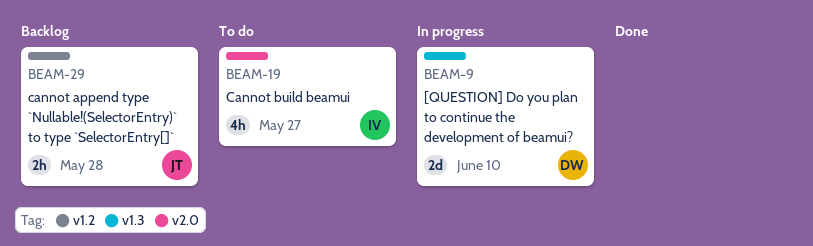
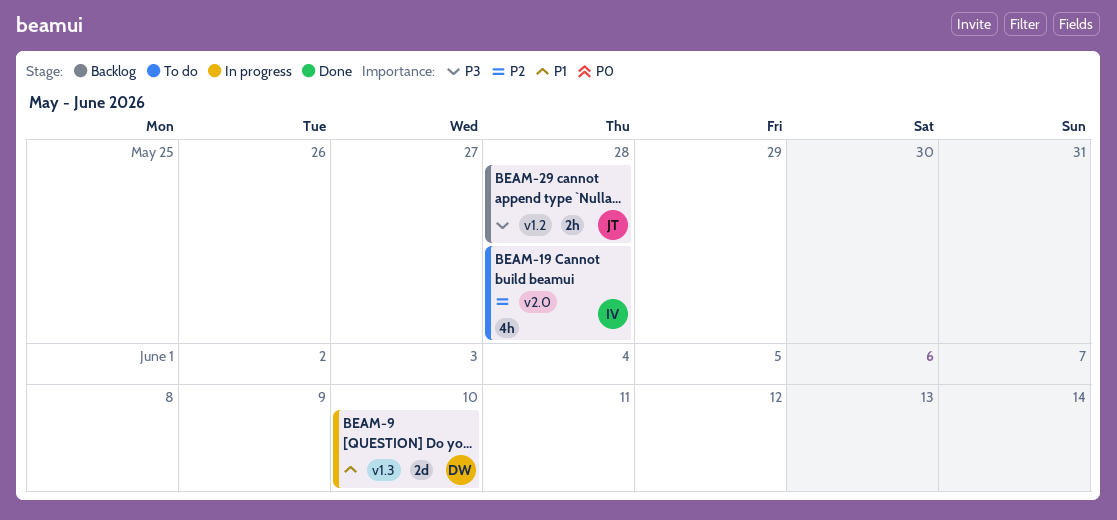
BEAM-19, due: May 27 -> May 28

